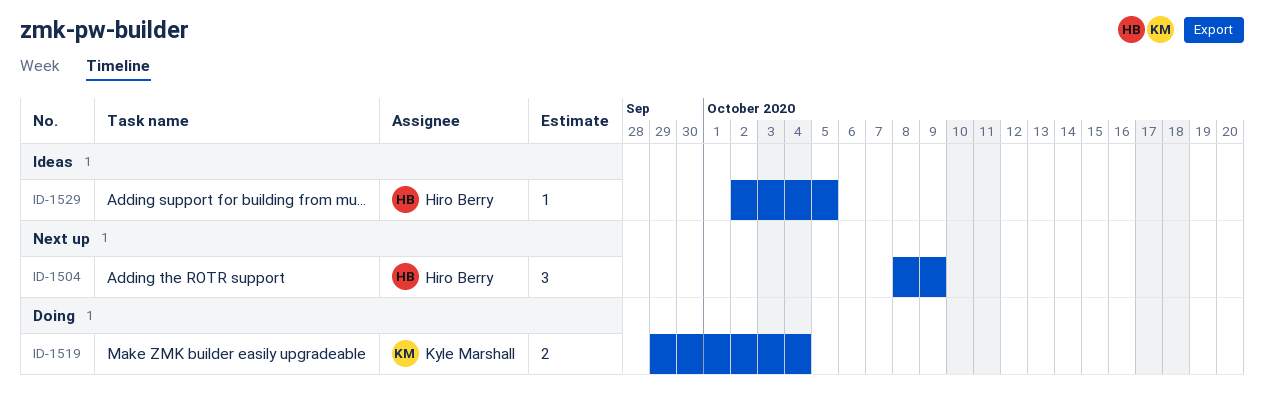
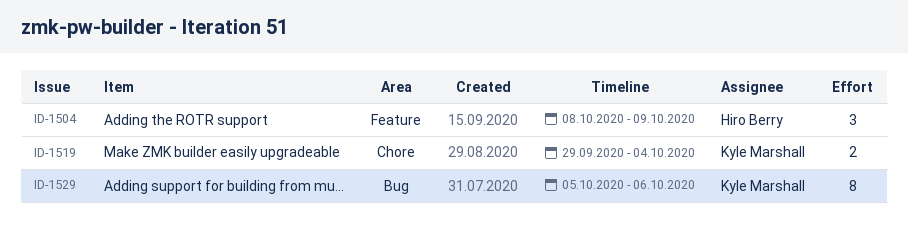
ID-1529, owner: Hiro Berry -> Kyle Marshall
ID-1529, estimate: 1 -> 8
ID-1529, start: Oct 2 -> Oct 5
ID-1529, due: Oct 5 -> Oct 6

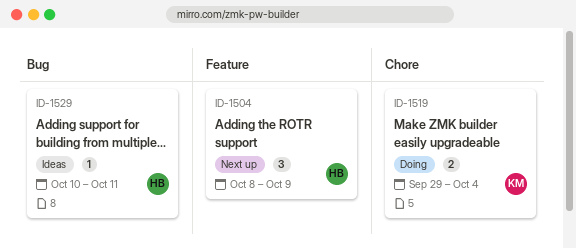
ID-1529, owner: Kyle Marshall -> Hiro Berry
ID-1529, estimate: 8 -> 1
ID-1529, start: Oct 5 -> Oct 10
ID-1529, due: Oct 6 -> Oct 11

